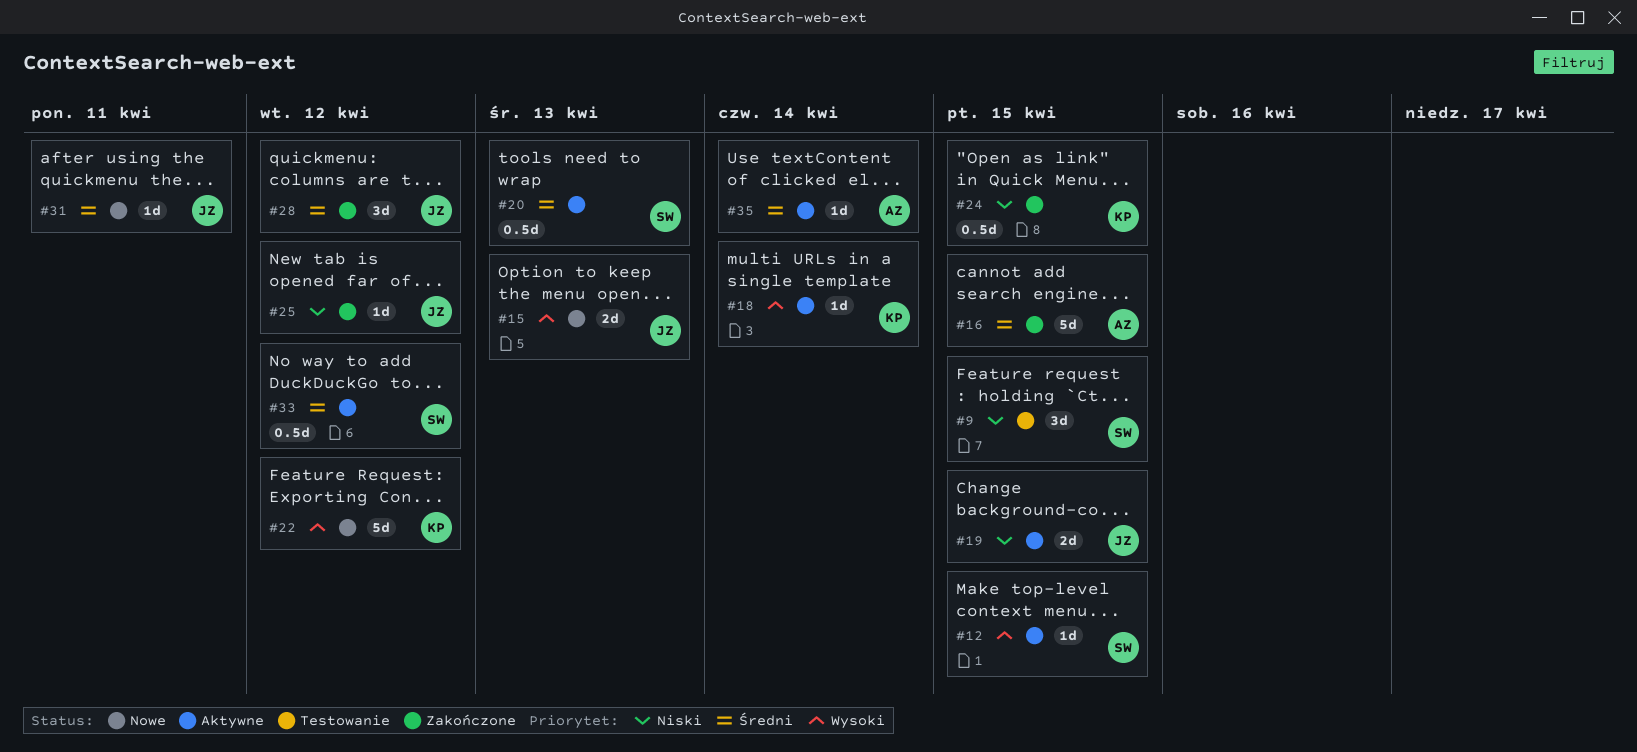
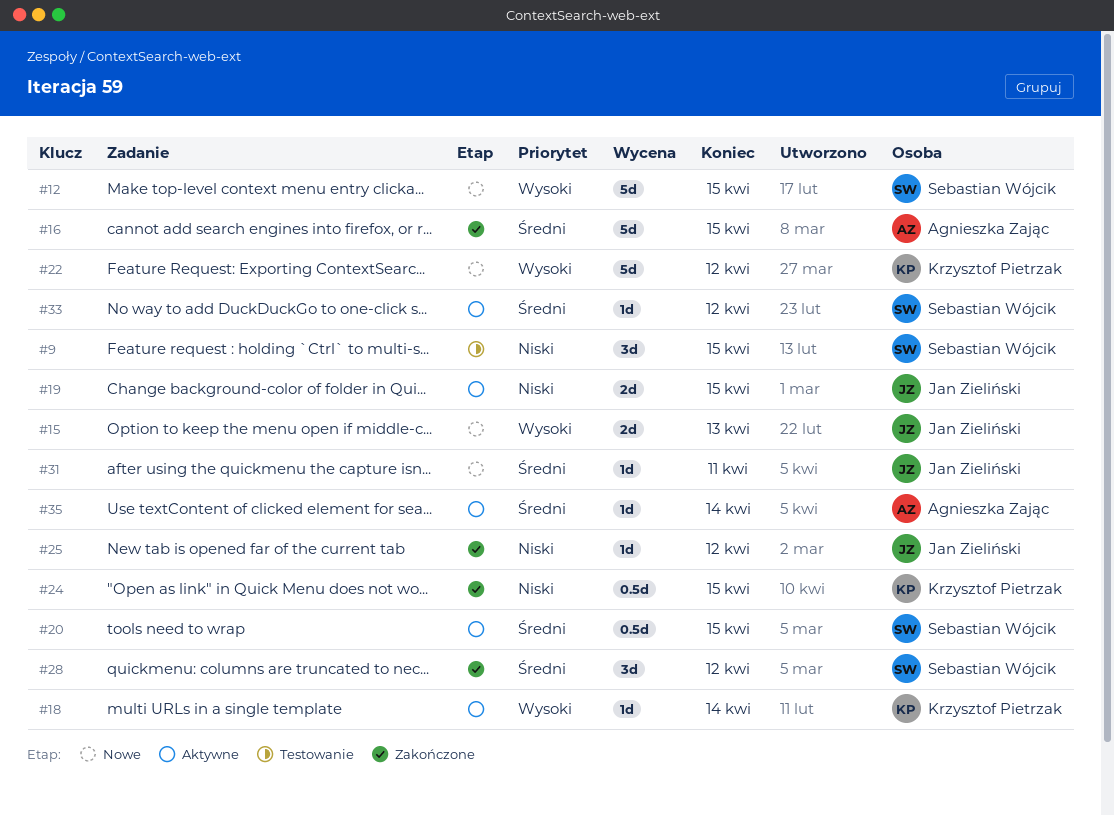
#12, status: Aktywne -> Nowe
#12, estimate: 1d -> 5d
#20, due: Apr 13 -> Apr 15
#28, owner: Jan Zieliński -> Sebastian Wójcik
#33, estimate: 0.5d -> 1d

